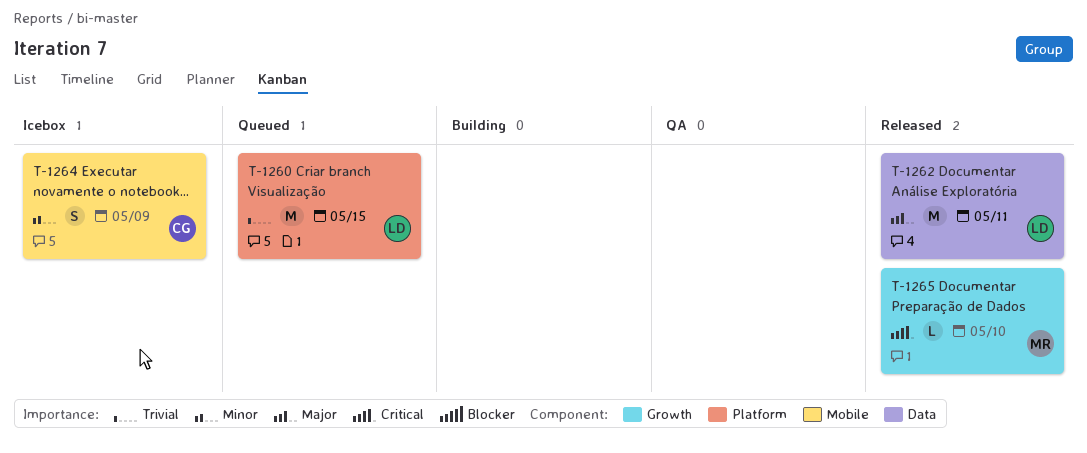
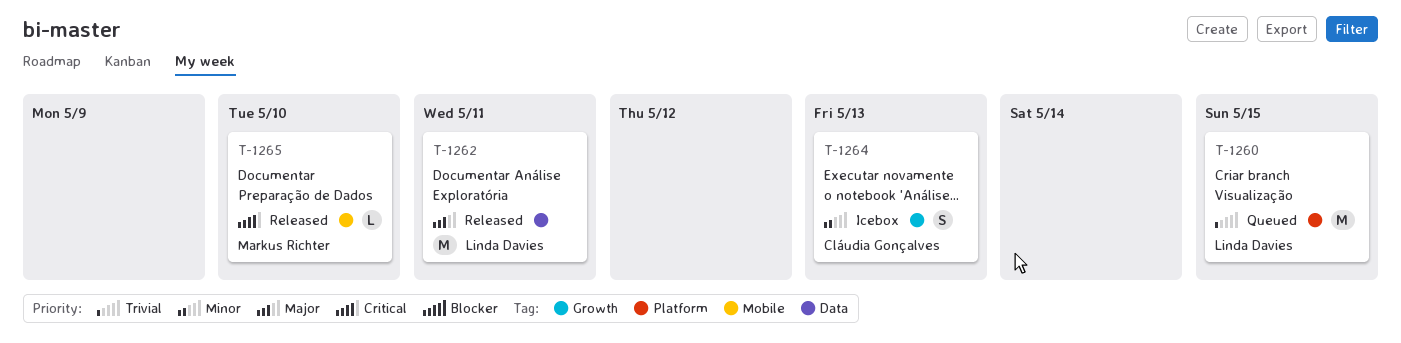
T-1264, label: Mobile -> Growth
T-1264, due: May 9 -> May 13
T-1265, label: Growth -> Mobile

